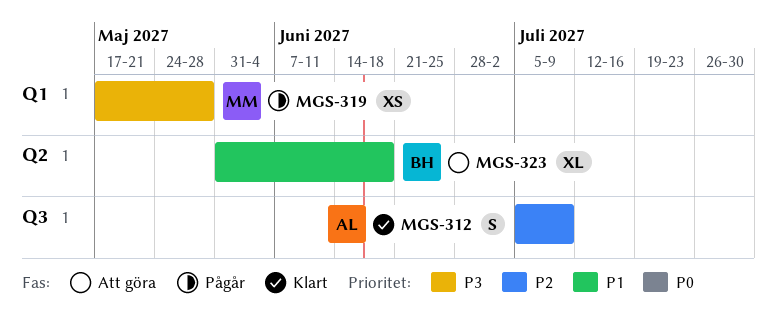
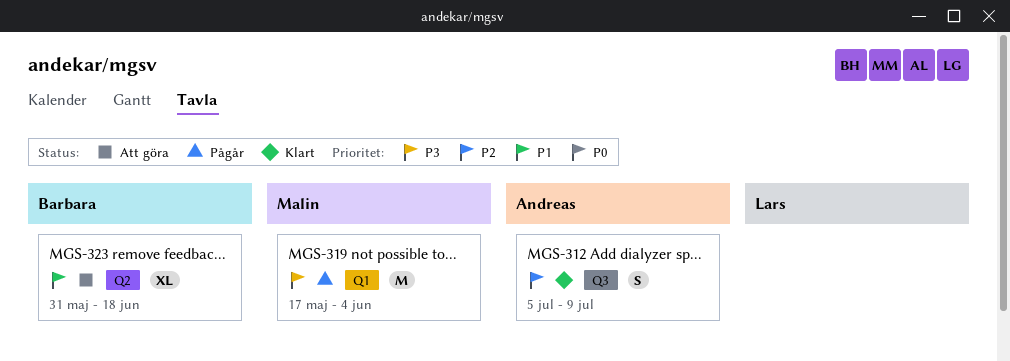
MGS-319, estimate: XS -> M
MGS-319, due: May 28 -> Jun 4

